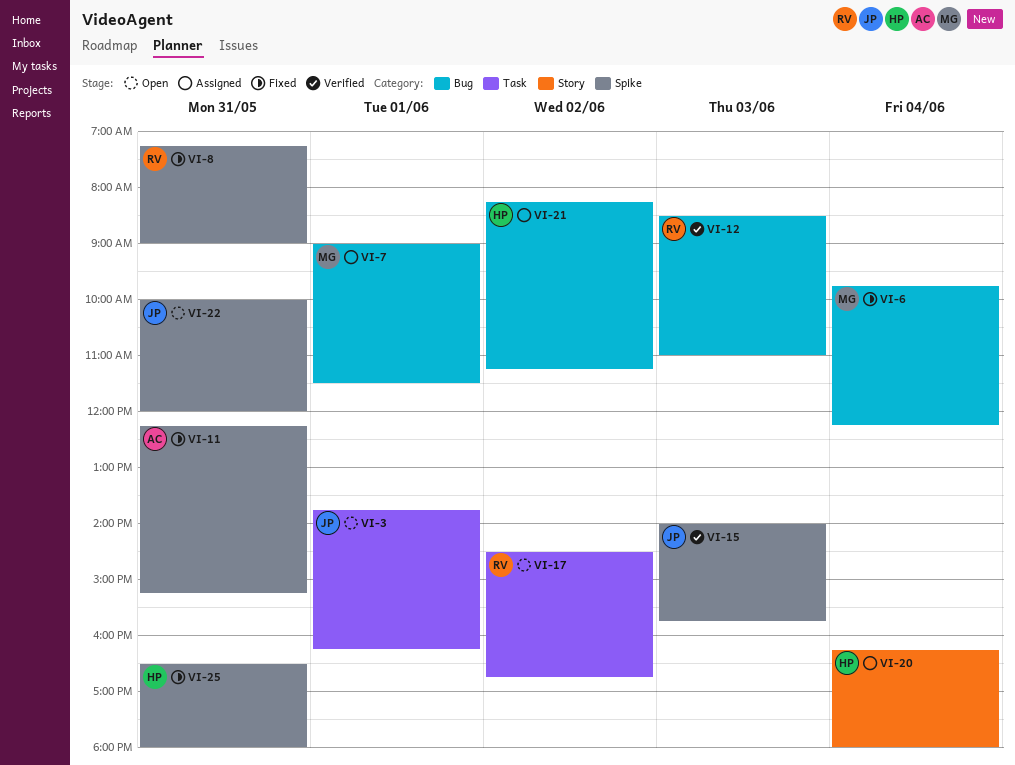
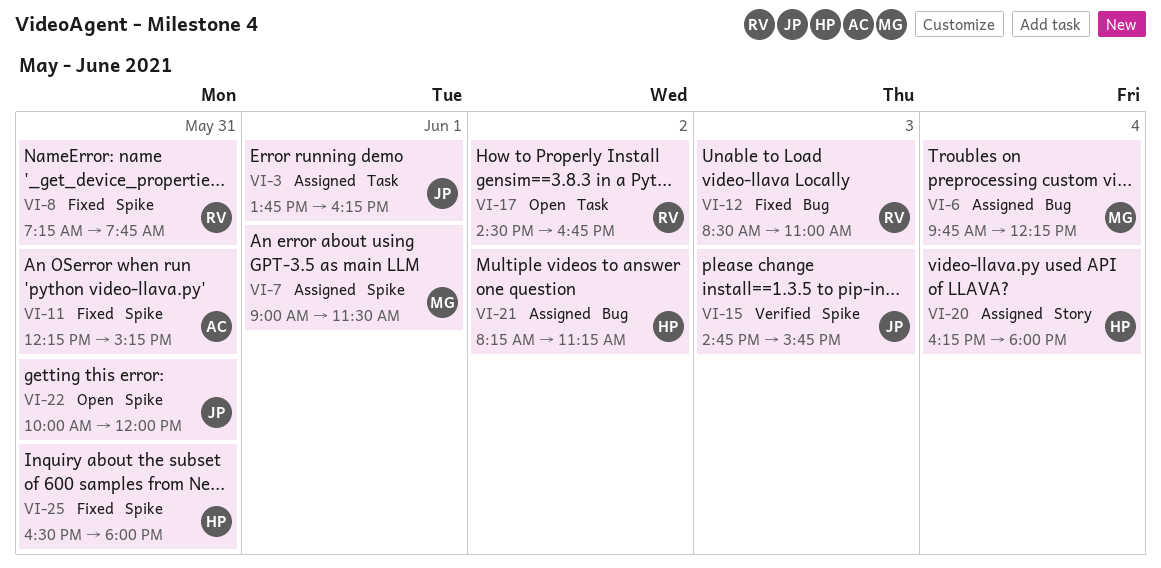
VI-3, status: Open -> Assigned
VI-6, status: Fixed -> Assigned
VI-7, label: Bug -> Spike
VI-8, ends: 09:00 -> 07:45
VI-12, status: Verified -> Fixed
VI-15, begins: 14:00 -> 14:45

